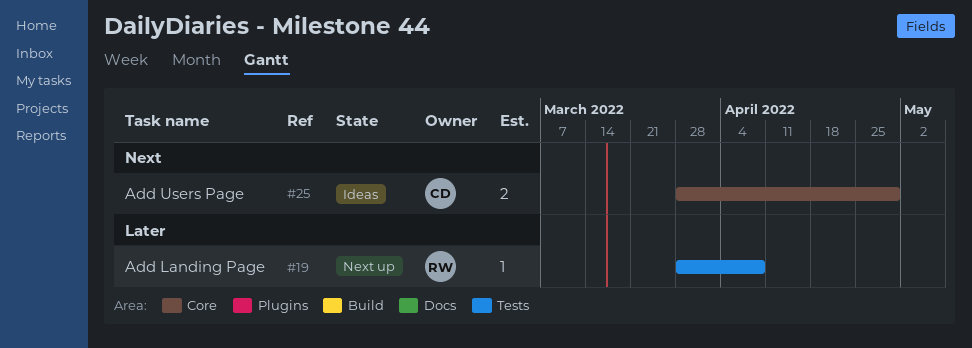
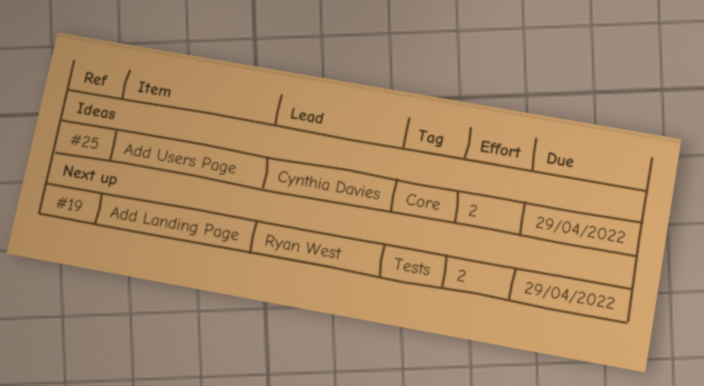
#19, estimate: 1 -> 2
#19, due: Apr 8 -> Apr 29

